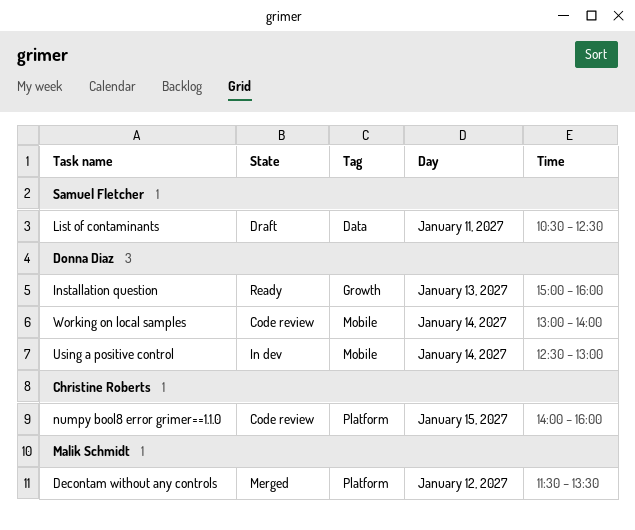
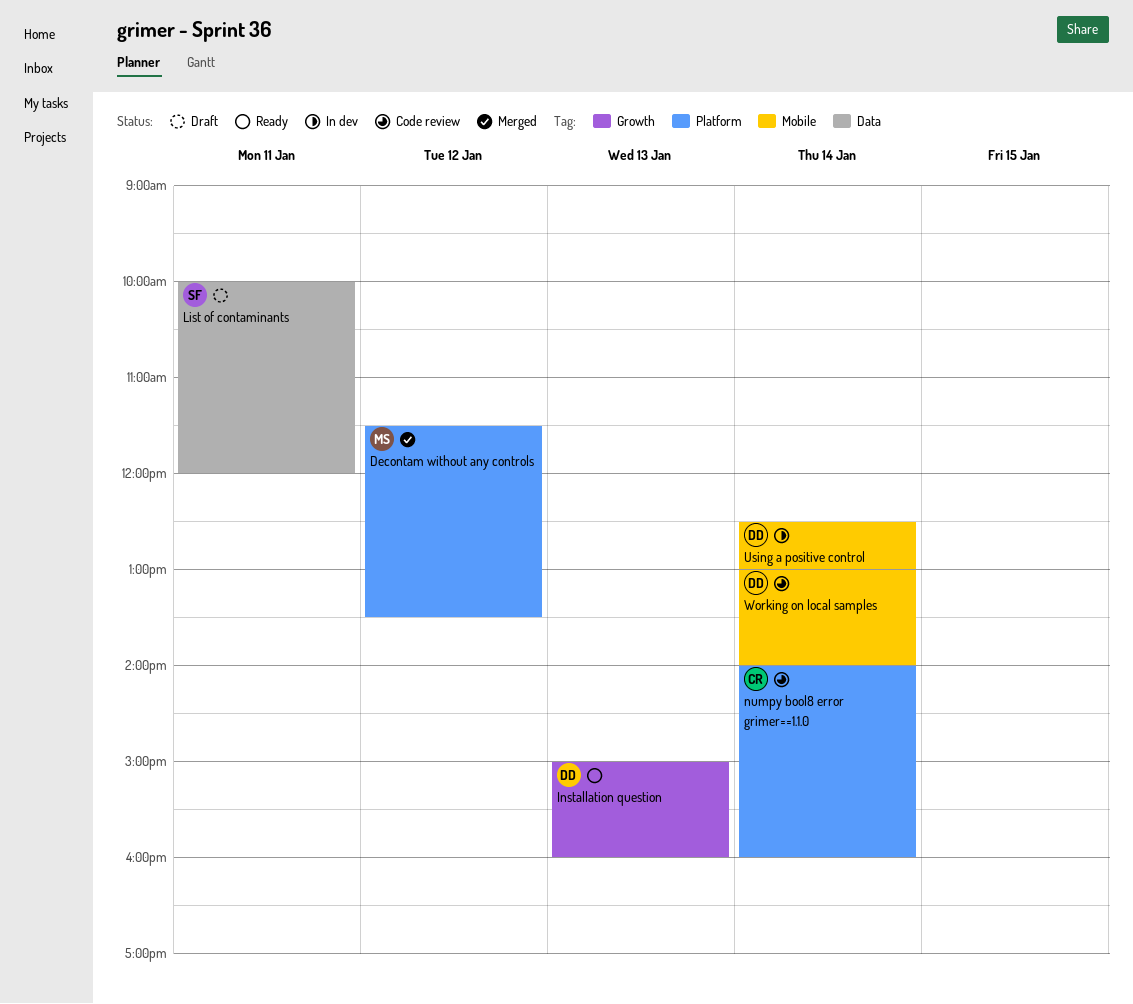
List of contaminants, begins: 10:30 -> 10:00
List of contaminants, ends: 12:30 -> 12:00
numpy bool8 error grimer==1.1.0, day: Jan 15 -> Jan 14

